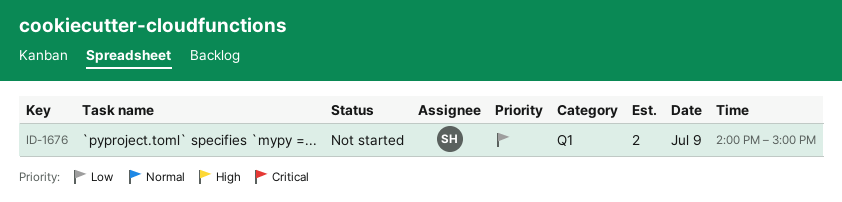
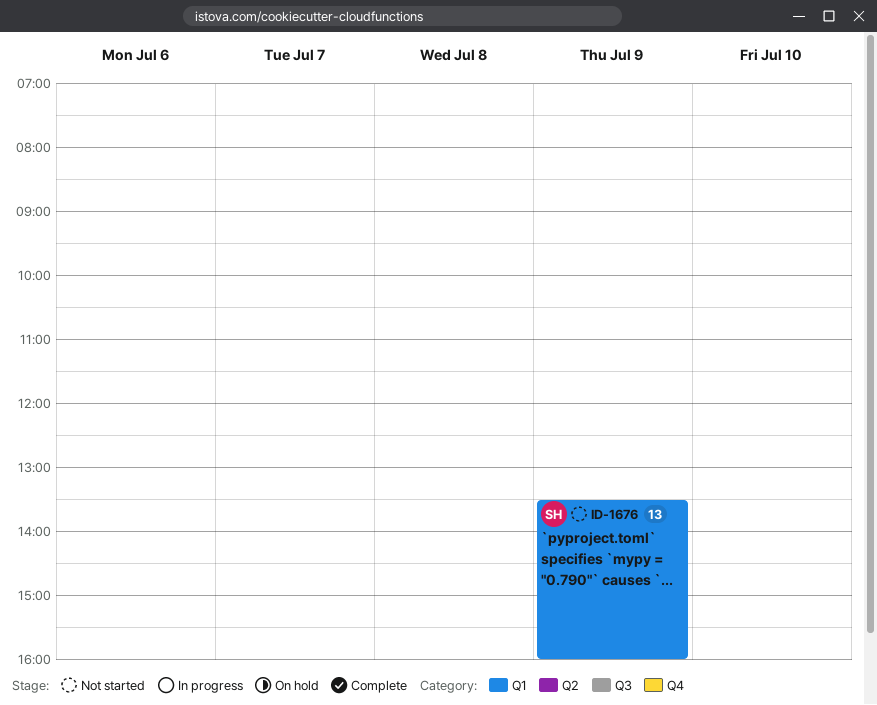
ID-1676, estimate: 2 -> 13
ID-1676, begins: 14:00 -> 13:30
ID-1676, ends: 15:00 -> 16:00

